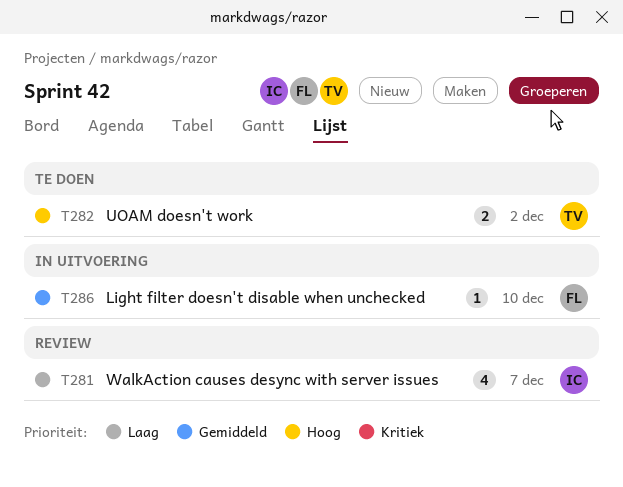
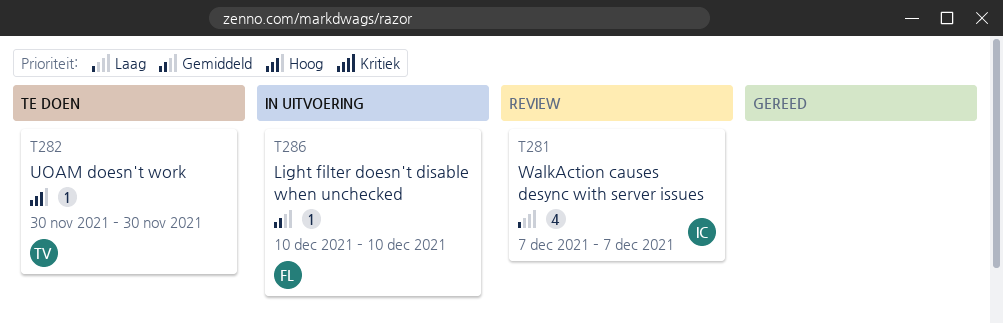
T282, estimate: 2 -> 1
T282, due: Dec 2 -> Nov 30

